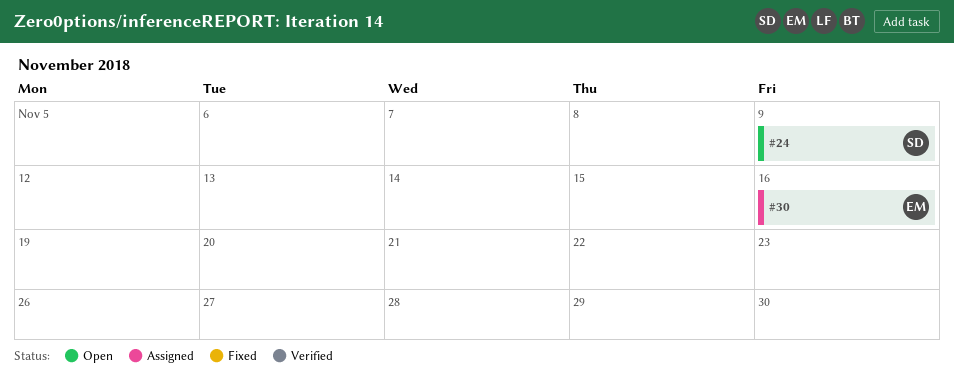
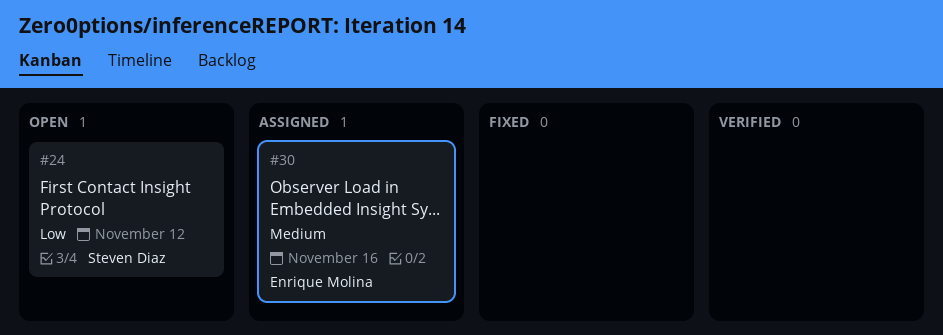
#24, due: Nov 9 -> Nov 12

